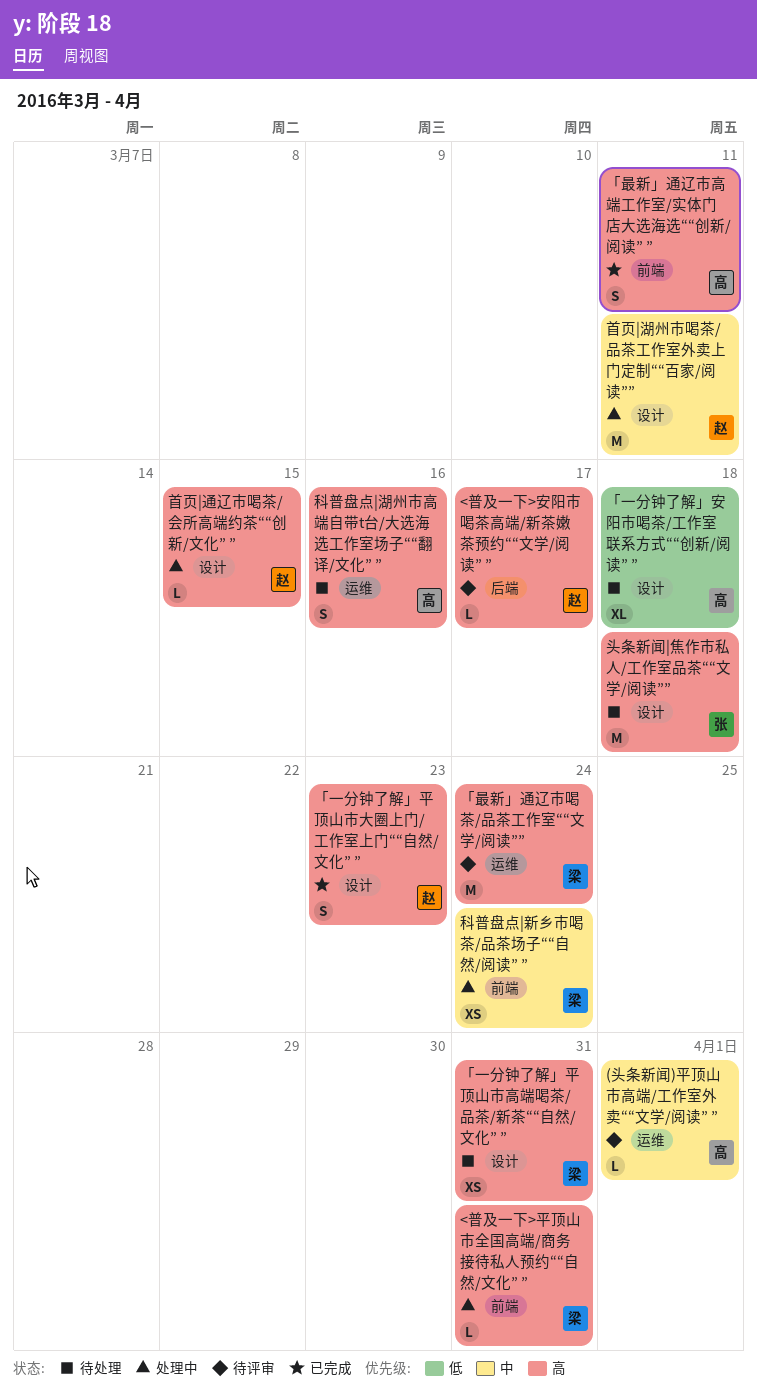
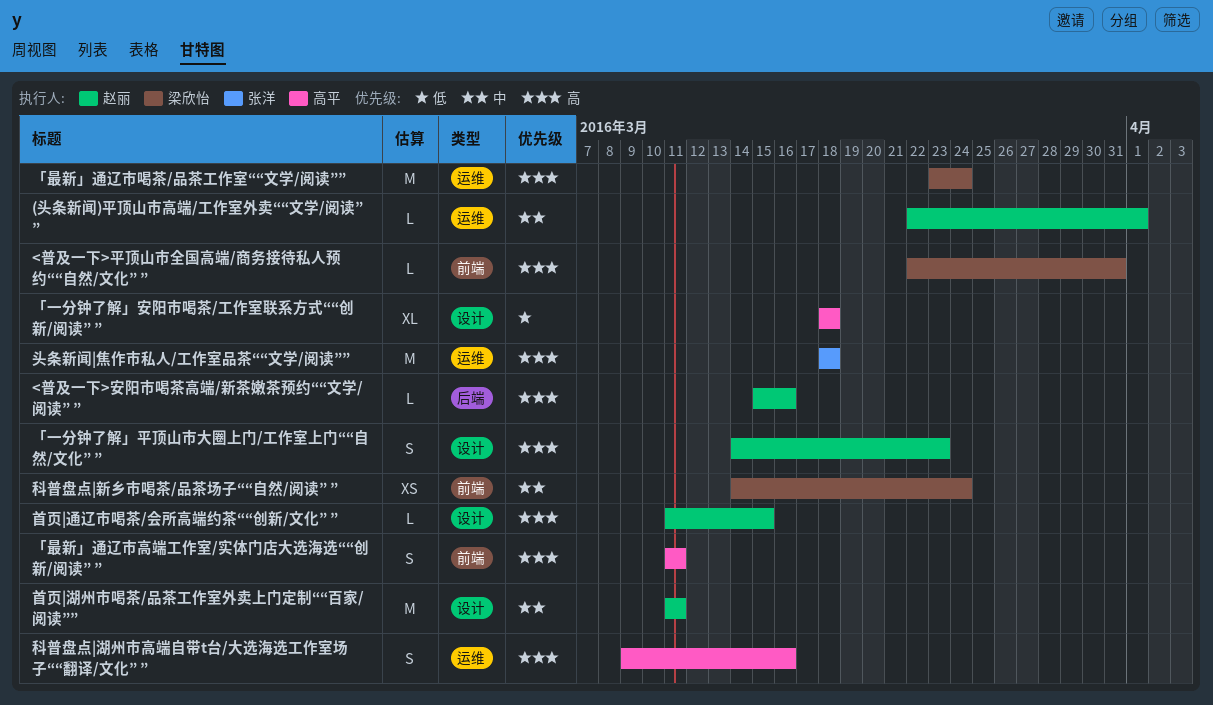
(头条新闻)平顶山市高端/工作室外卖““文学/阅读” ”, owner: 高平 -> 赵丽
<普及一下>安阳市喝茶高端/新茶嫩茶预约““文学/阅读” ”, due: Mar 17 -> Mar 16
「一分钟了解」平顶山市高端喝茶/品茶/新茶““自然/文化” ”: present -> none
头条新闻|焦作市私人/工作室品茶““文学/阅读””, label: 设计 -> 运维

